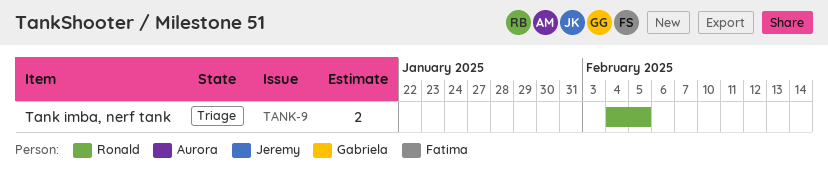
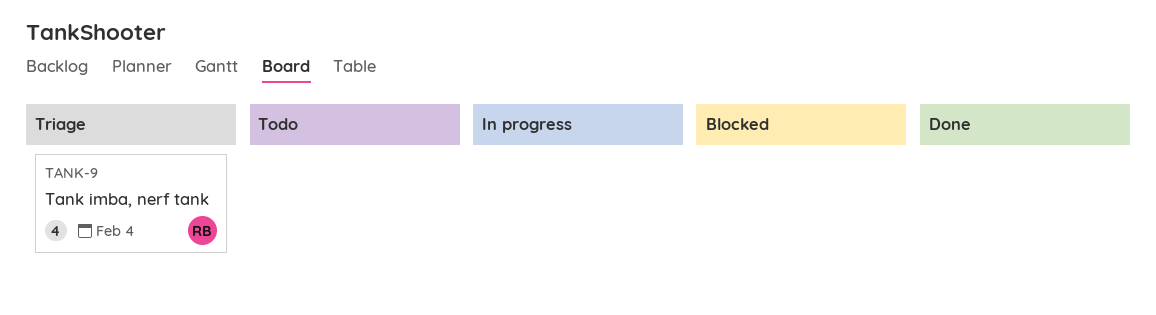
TANK-9, estimate: 2 -> 4
TANK-9, due: Feb 5 -> Feb 4

